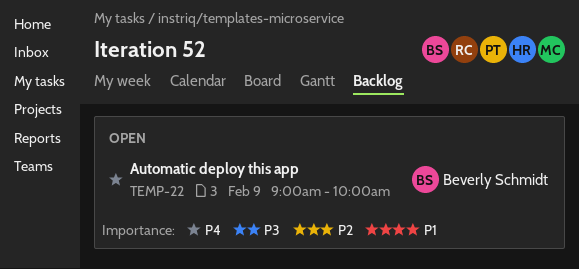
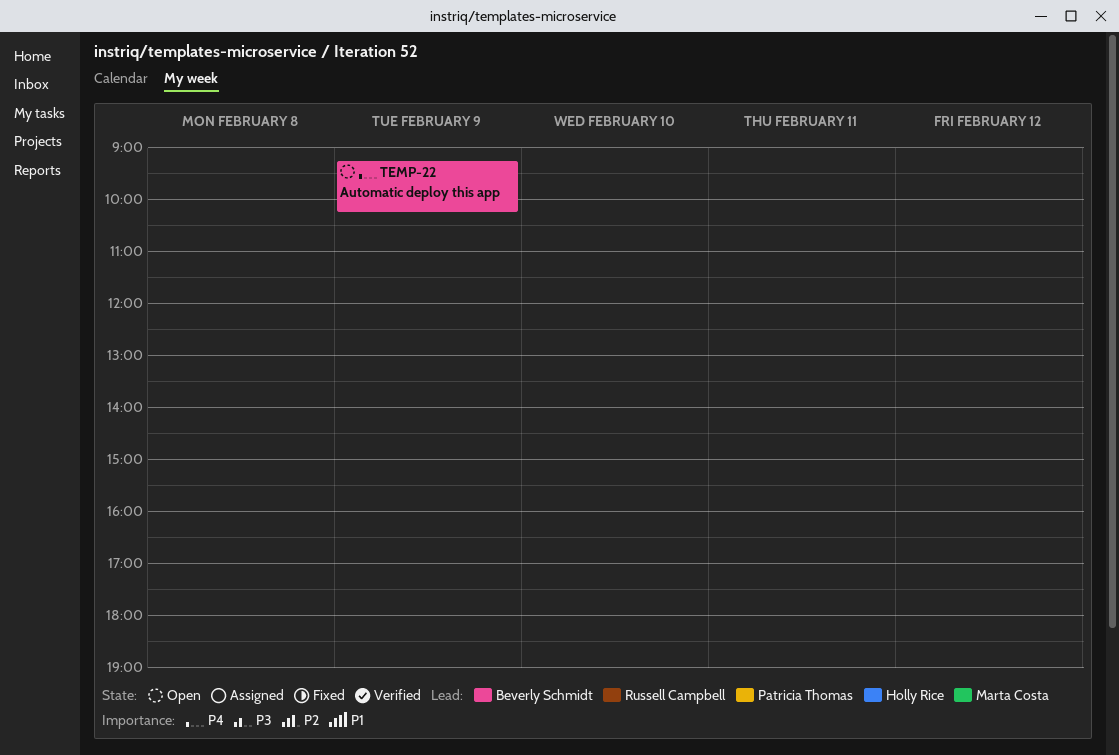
TEMP-22, begins: 09:00 -> 09:15
TEMP-22, ends: 10:00 -> 10:15

